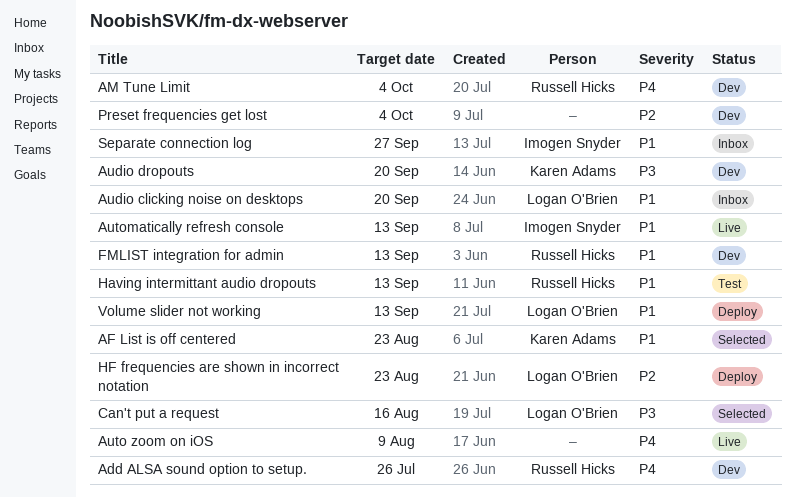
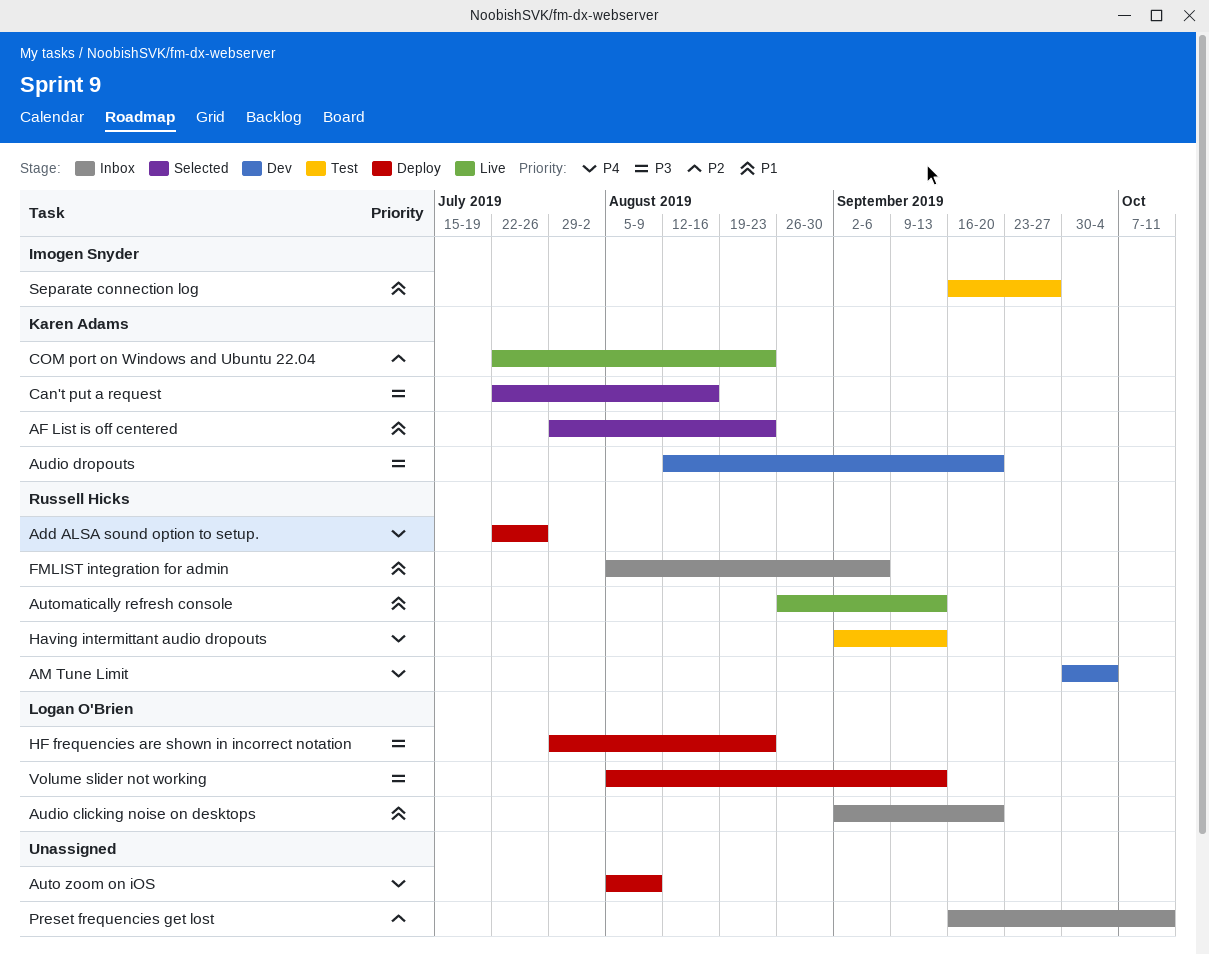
Add ALSA sound option to setup., status: Dev -> Deploy
Auto zoom on iOS, status: Live -> Deploy
Automatically refresh console, owner: Imogen Snyder -> Russell Hicks
Can't put a request, owner: Logan O'Brien -> Karen Adams
COM port on Windows and Ubuntu 22.04: none -> present
FMLIST integration for admin, status: Dev -> Inbox
FMLIST integration for admin, due: Sep 13 -> Sep 6
Having intermittant audio dropouts, priority: P1 -> P4
HF frequencies are shown in incorrect notation, priority: P2 -> P3
Preset frequencies get lost, status: Dev -> Inbox
Preset frequencies get lost, due: Oct 4 -> Oct 11
Separate connection log, status: Inbox -> Test
Volume slider not working, priority: P1 -> P3

